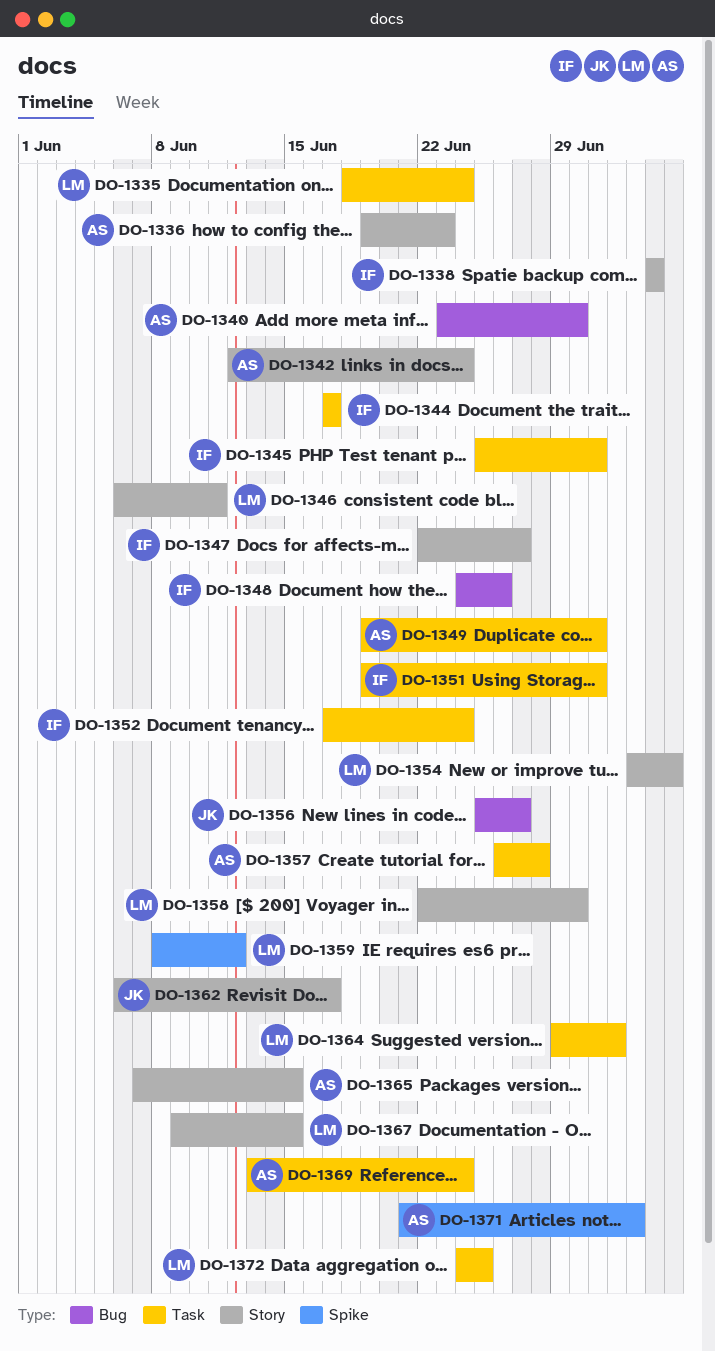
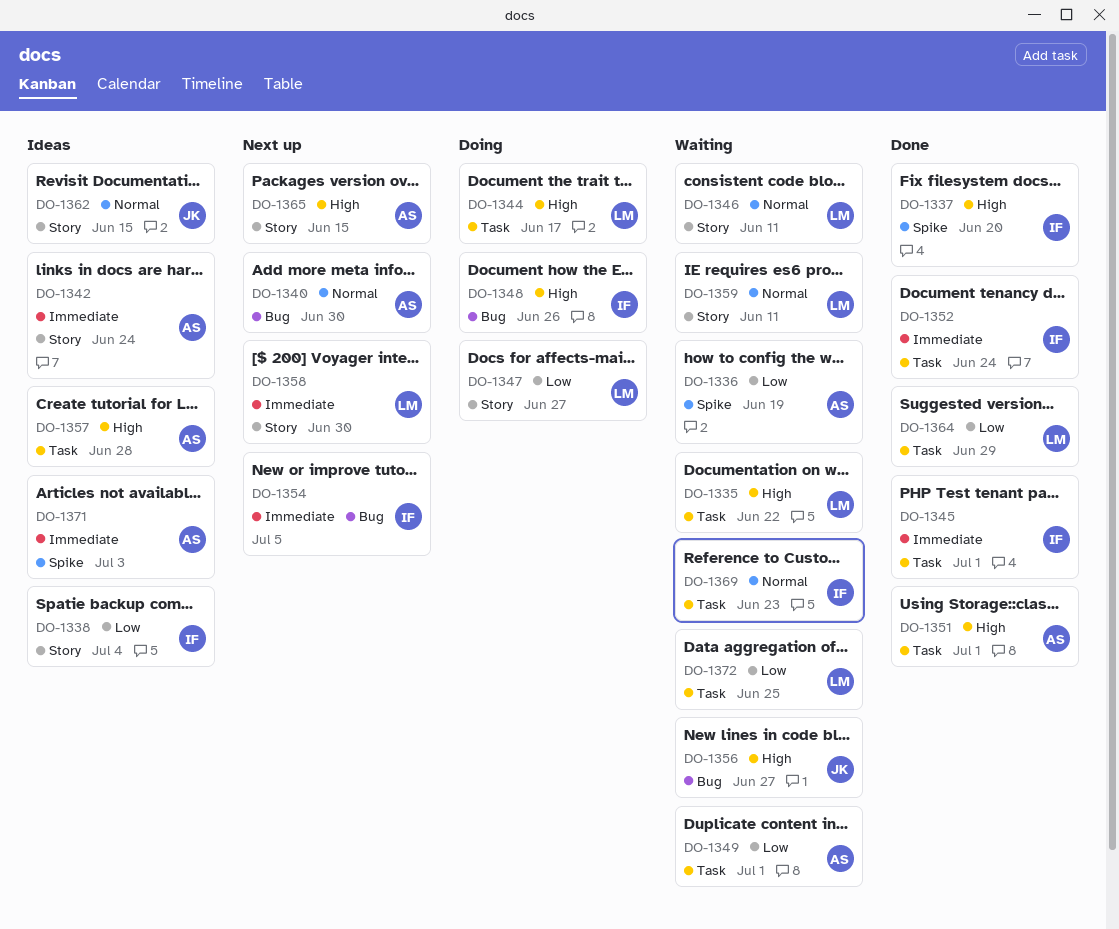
DO-1335, due: Jun 24 -> Jun 22
DO-1336, label: Story -> Spike
DO-1336, due: Jun 23 -> Jun 19
DO-1337: none -> present
DO-1344, owner: IF -> LM
DO-1347, owner: IF -> LM
DO-1351, owner: IF -> AS
DO-1354, owner: LM -> IF
DO-1354, label: Story -> Bug
DO-1359, label: Spike -> Story
DO-1359, due: Jun 12 -> Jun 11
DO-1362, due: Jun 17 -> Jun 15
DO-1364, due: Jul 2 -> Jun 29
DO-1367: present -> none
DO-1369, owner: AS -> IF
DO-1369, due: Jun 24 -> Jun 23

